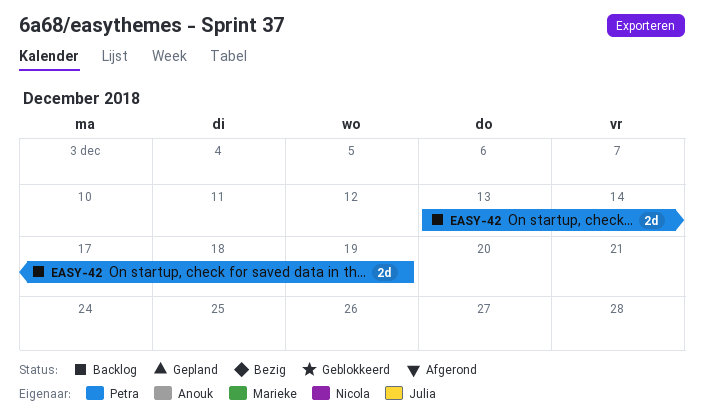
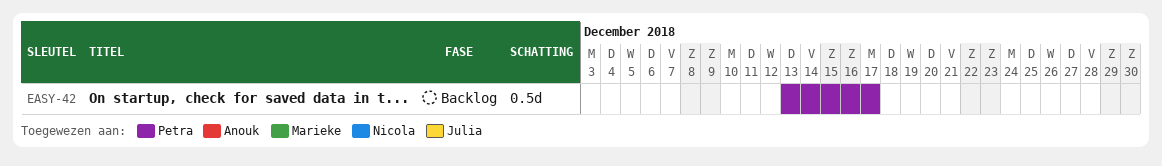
EASY-42, estimate: 2d -> 0.5d
EASY-42, due: Dec 19 -> Dec 17

